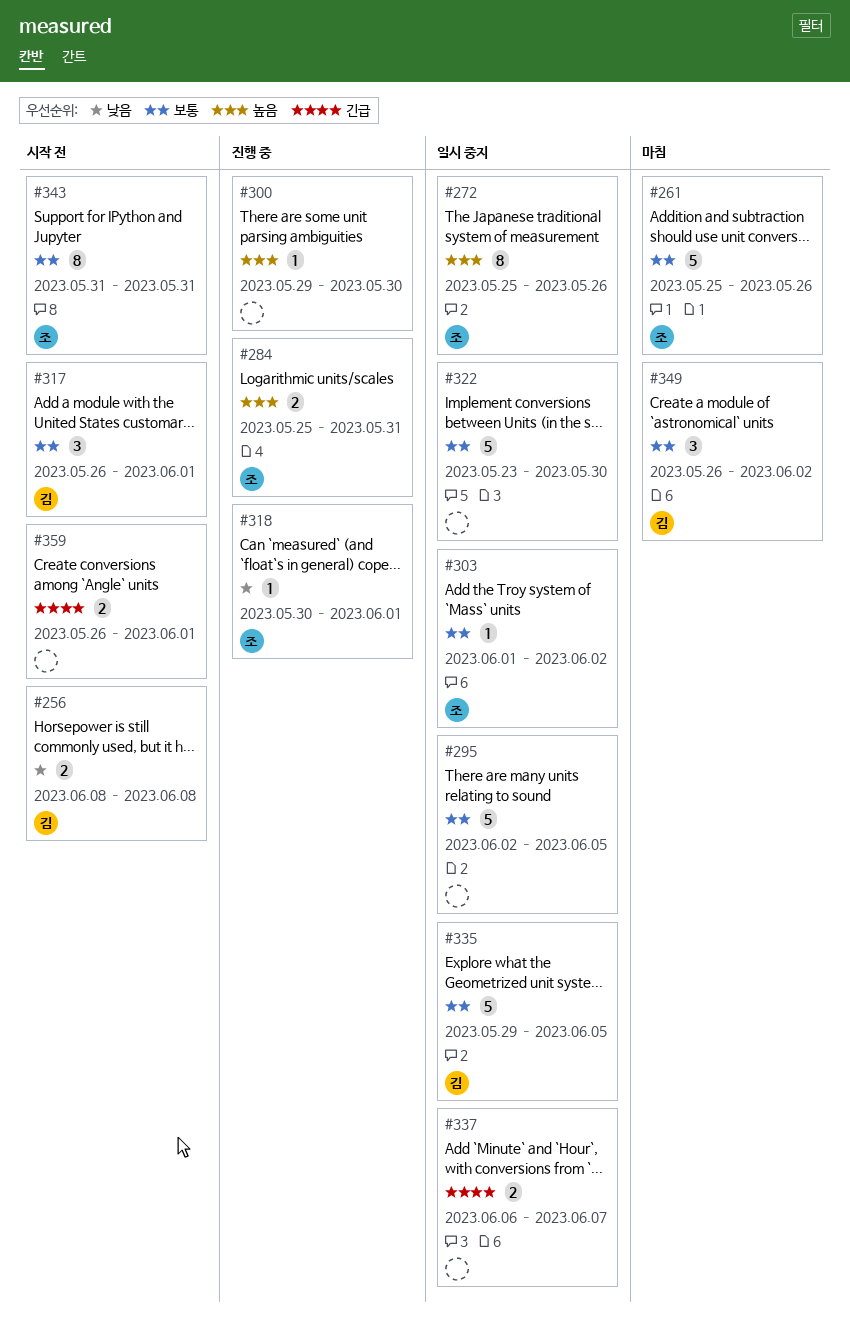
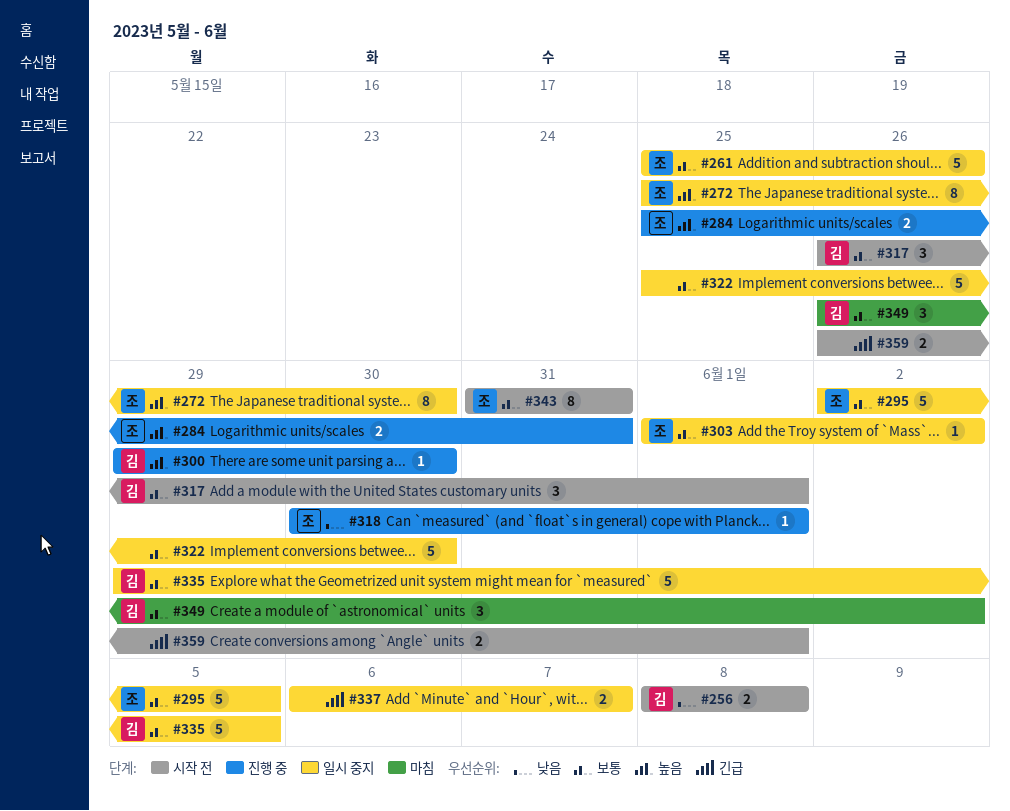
#261, status: 마침 -> 일시 중지
#272, due: May 26 -> May 30
#295, owner: none -> 조
#300, owner: none -> 김
#322, start: May 23 -> May 25

